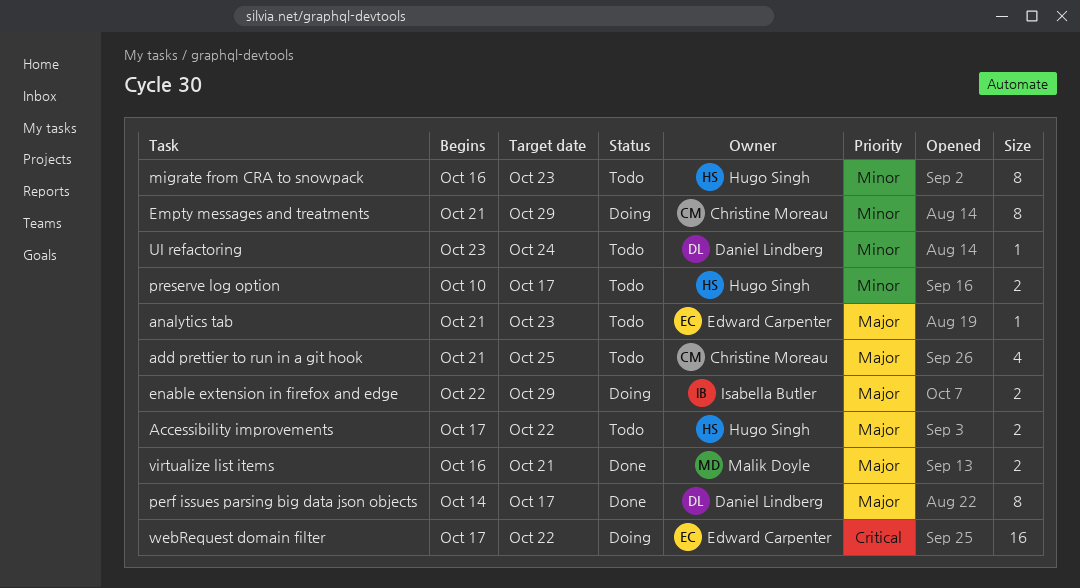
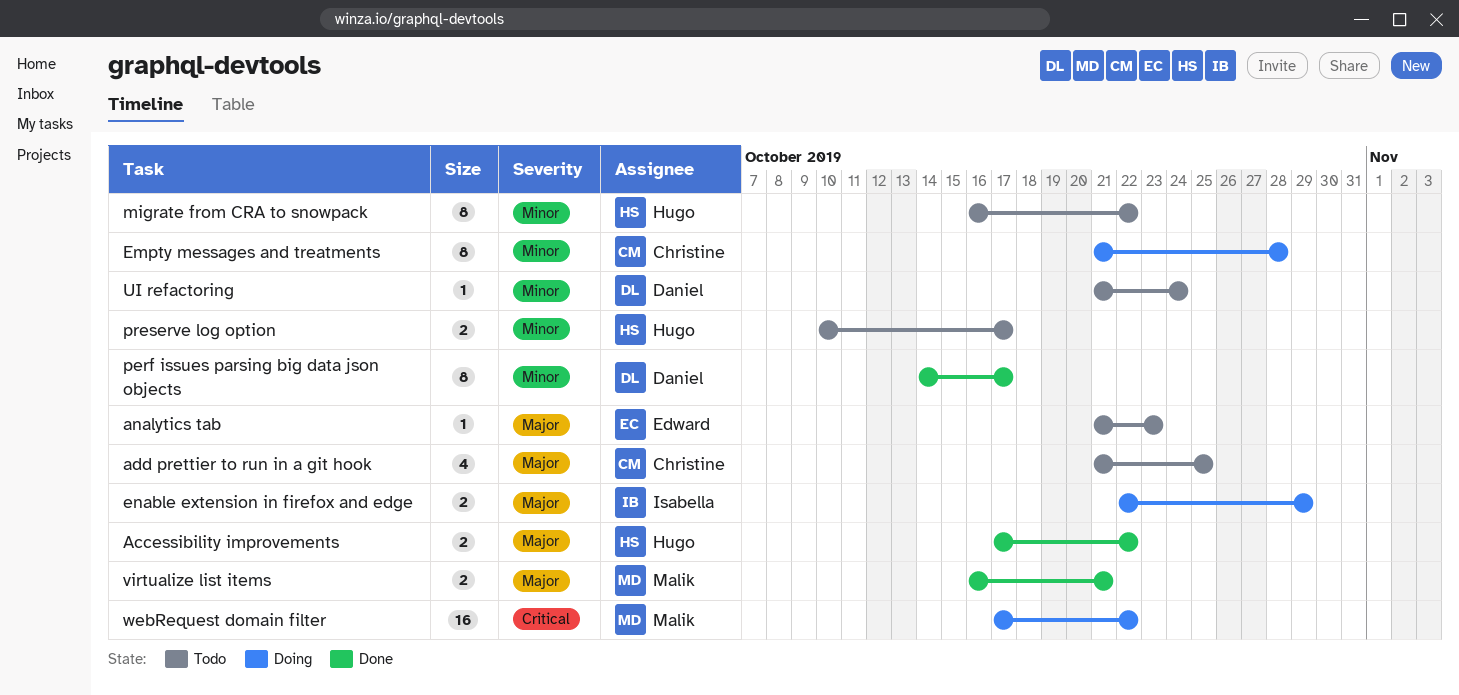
Accessibility improvements, status: Todo -> Done
Empty messages and treatments, due: Oct 29 -> Oct 28
migrate from CRA to snowpack, due: Oct 23 -> Oct 22
perf issues parsing big data json objects, priority: Major -> Minor
UI refactoring, start: Oct 23 -> Oct 21
webRequest domain filter, owner: Edward Carpenter -> Malik Doyle

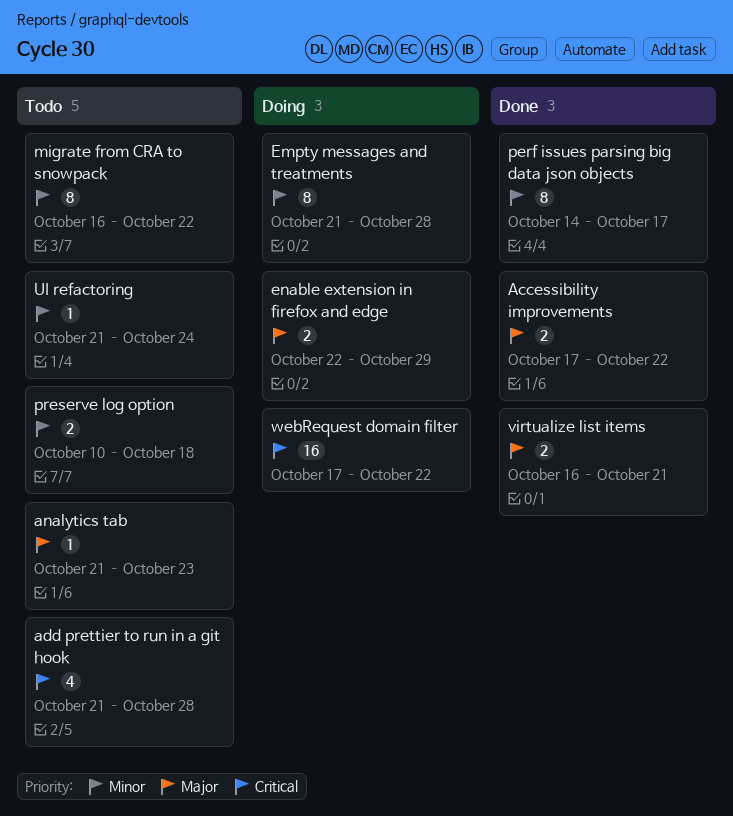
add prettier to run in a git hook, priority: Major -> Critical
add prettier to run in a git hook, due: Oct 25 -> Oct 28
preserve log option, due: Oct 17 -> Oct 18

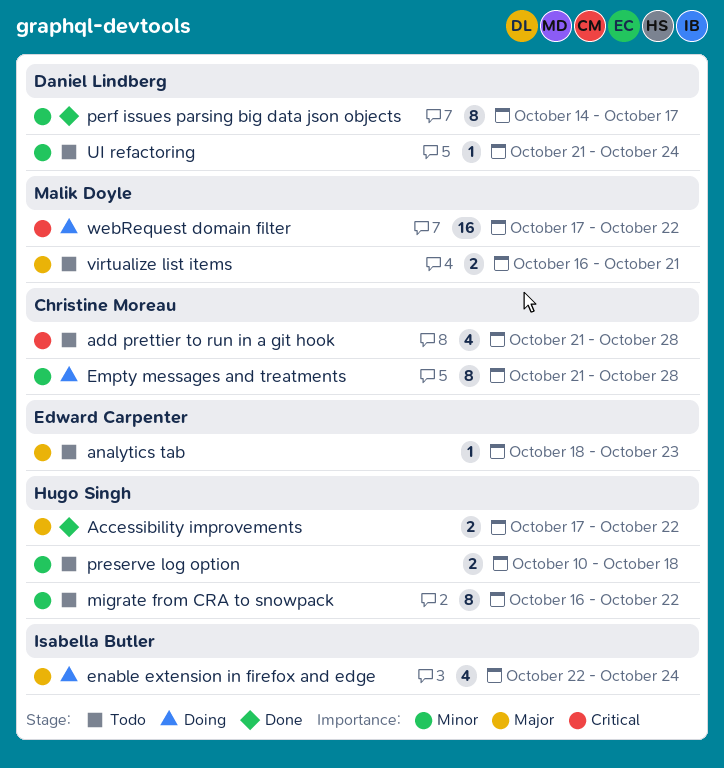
analytics tab, start: Oct 21 -> Oct 18
enable extension in firefox and edge, estimate: 2 -> 4
enable extension in firefox and edge, due: Oct 29 -> Oct 24
virtualize list items, status: Done -> Todo

